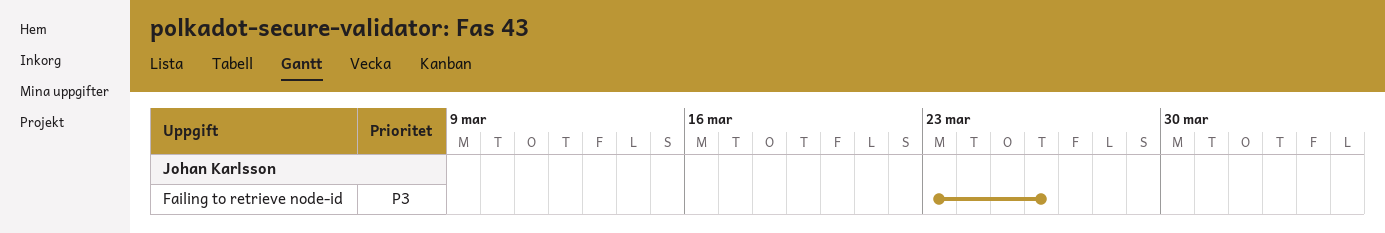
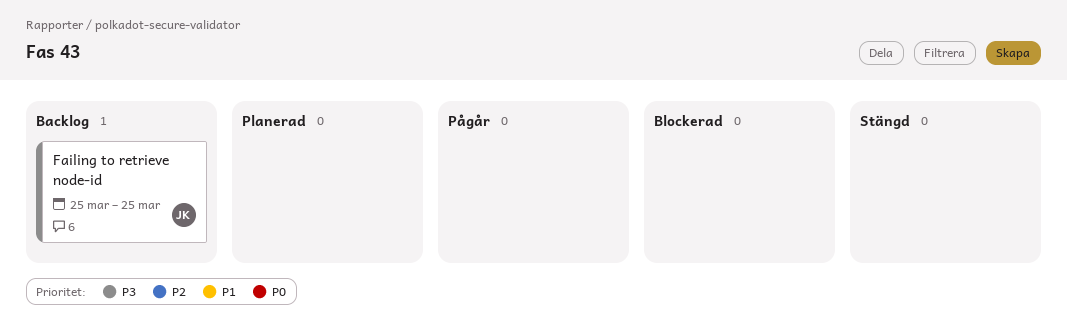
Failing to retrieve node-id, start: Mar 23 -> Mar 25
Failing to retrieve node-id, due: Mar 26 -> Mar 25

